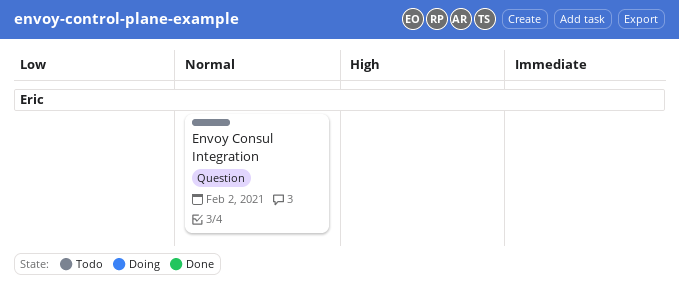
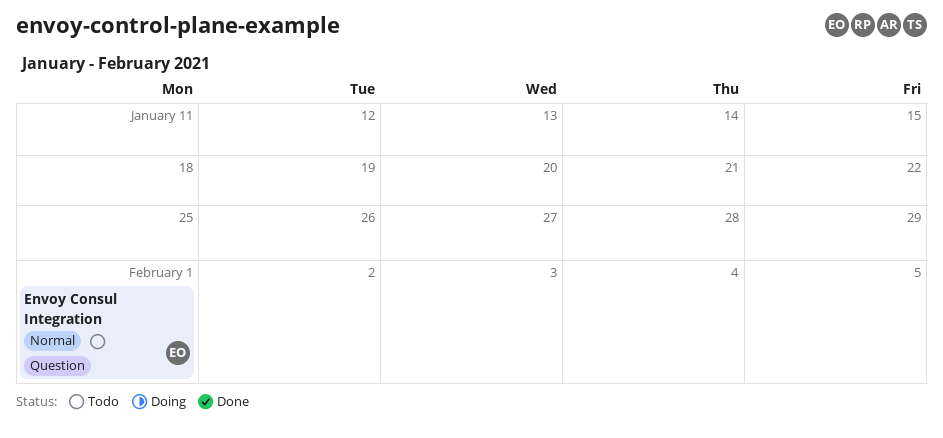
Envoy Consul Integration, due: Feb 2 -> Feb 1

